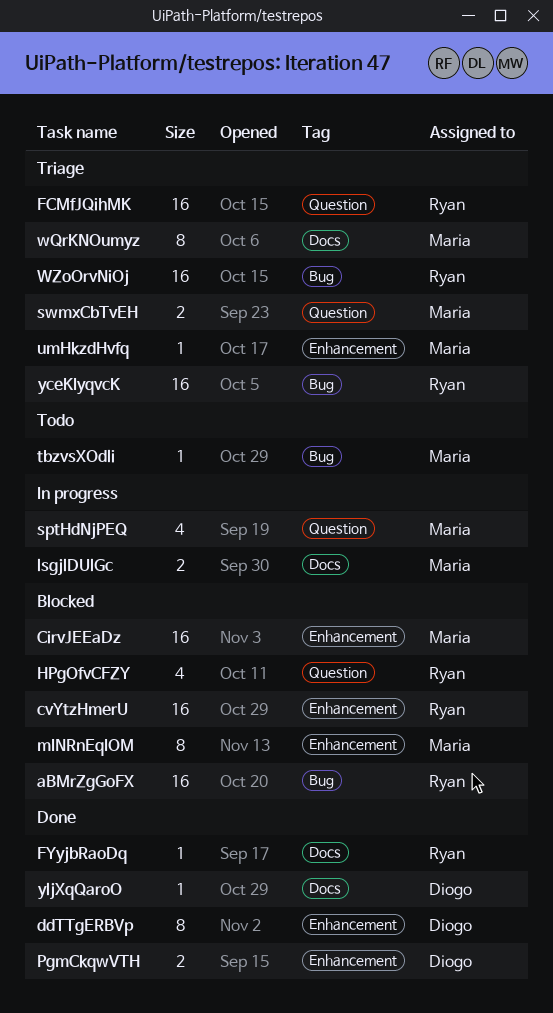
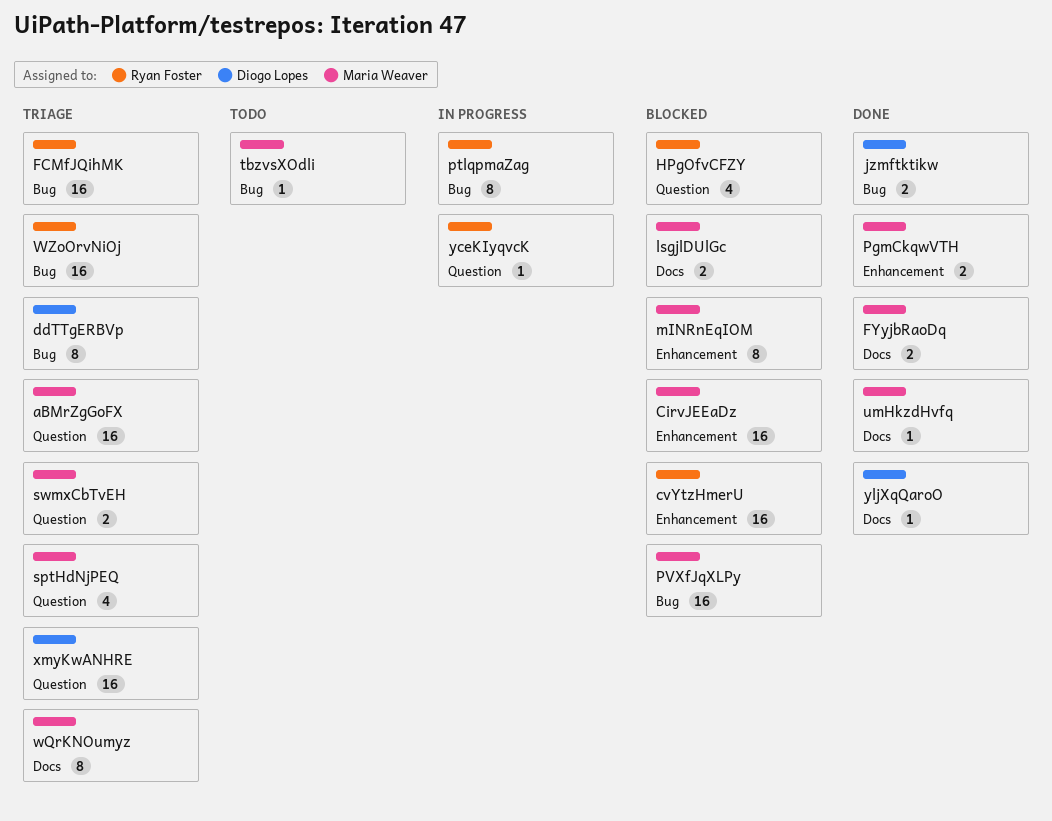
aBMrZgGoFX, status: Blocked -> Triage
aBMrZgGoFX, owner: Ryan Foster -> Maria Weaver
aBMrZgGoFX, label: Bug -> Question
ddTTgERBVp, status: Done -> Triage
ddTTgERBVp, label: Enhancement -> Bug
FCMfJQihMK, label: Question -> Bug
FYyjbRaoDq, owner: Ryan Foster -> Maria Weaver
FYyjbRaoDq, estimate: 1 -> 2
jzmftktikw: none -> present
lsgjlDUlGc, status: In progress -> Blocked
PgmCkqwVTH, owner: Diogo Lopes -> Maria Weaver
ptlqpmaZag: none -> present
PVXfJqXLPy: none -> present
sptHdNjPEQ, status: In progress -> Triage
umHkzdHvfq, status: Triage -> Done
umHkzdHvfq, label: Enhancement -> Docs
xmyKwANHRE: none -> present
yceKIyqvcK, status: Triage -> In progress
yceKIyqvcK, label: Bug -> Question
yceKIyqvcK, estimate: 16 -> 1

